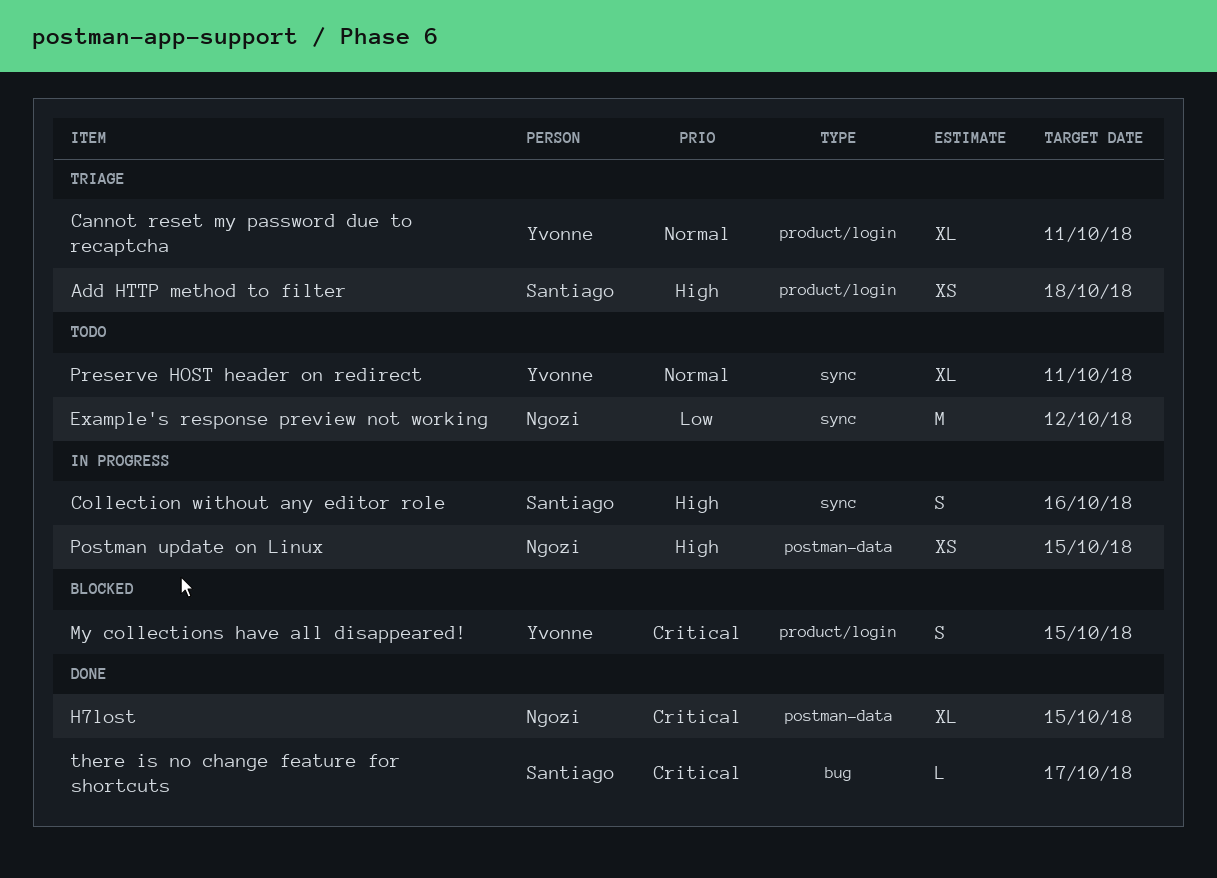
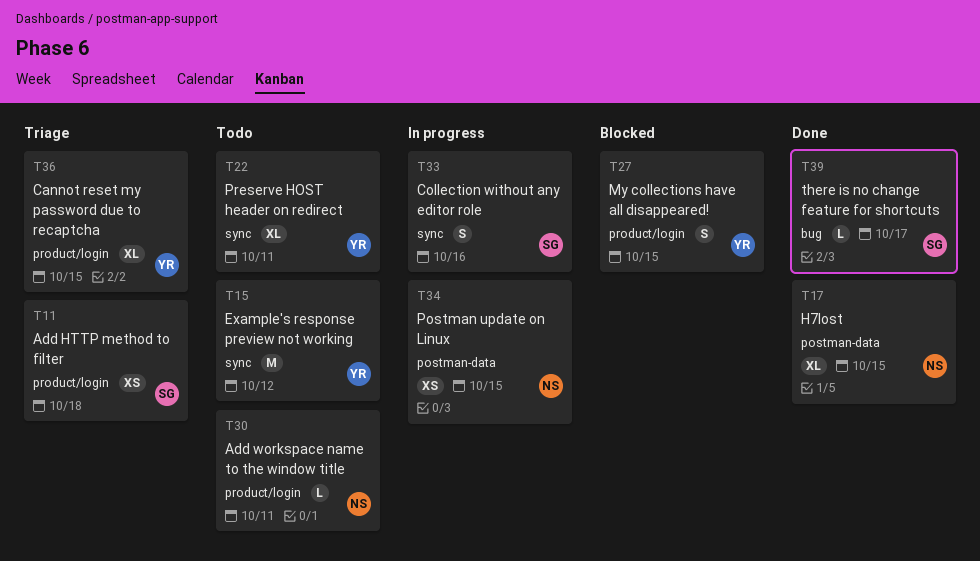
Add workspace name to the window title: none -> present
Cannot reset my password due to recaptcha, due: Oct 11 -> Oct 15
Example's response preview not working, owner: Ngozi -> Yvonne

